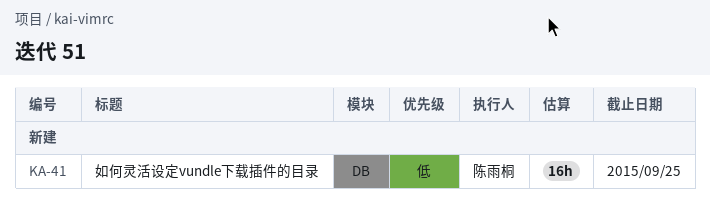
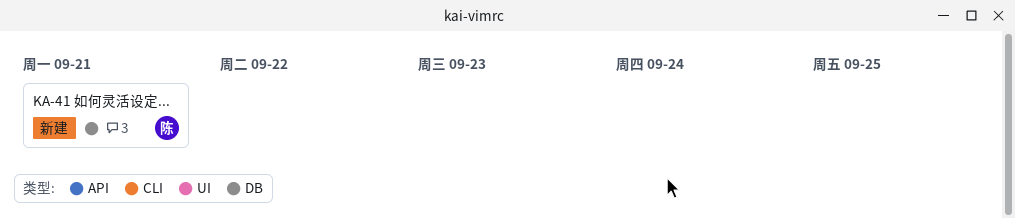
KA-41, due: Sep 25 -> Sep 21

